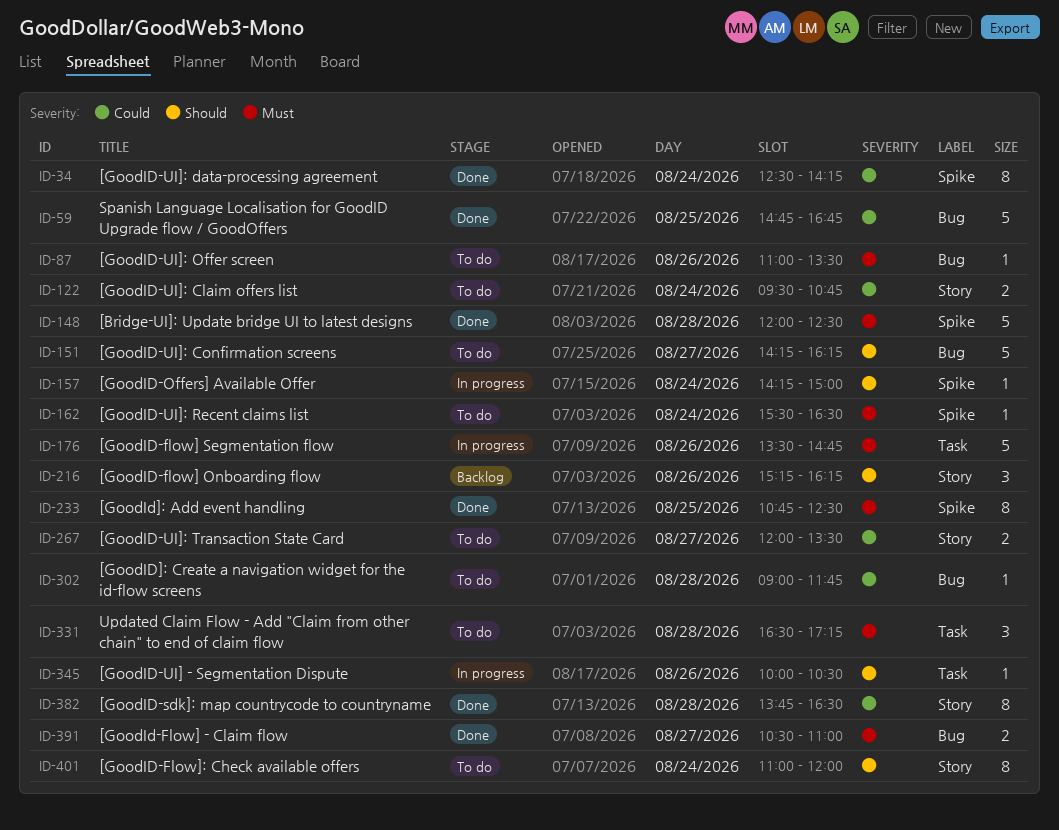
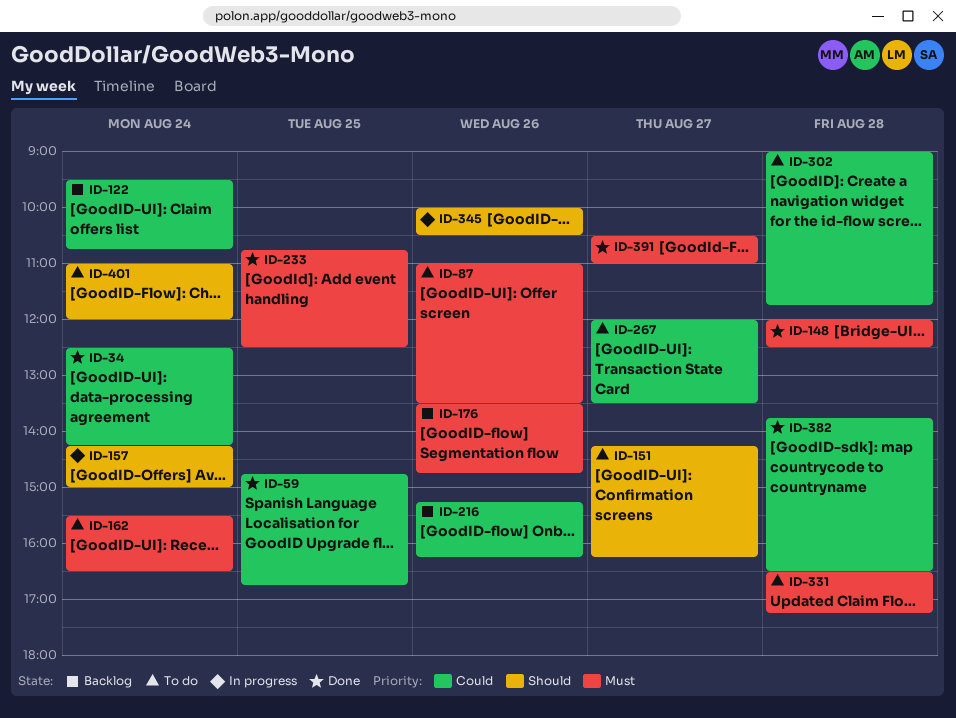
ID-122, status: To do -> Backlog
ID-176, status: In progress -> Backlog
ID-216, priority: Should -> Could

